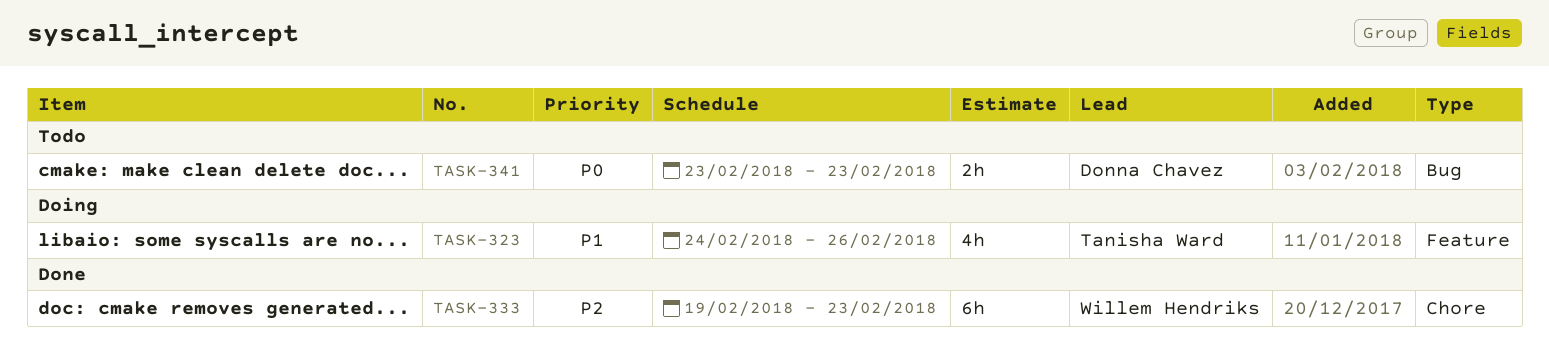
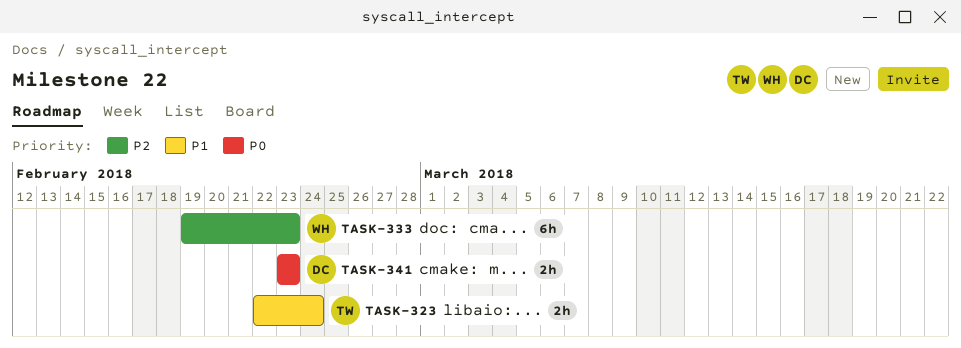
TASK-323, estimate: 4h -> 2h
TASK-323, start: Feb 24 -> Feb 22
TASK-323, due: Feb 26 -> Feb 24

